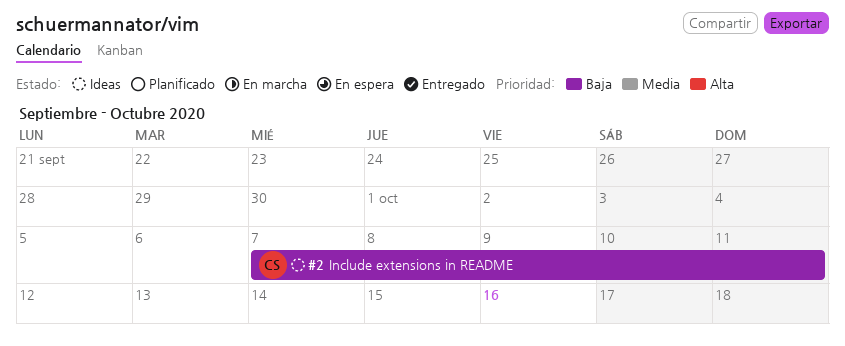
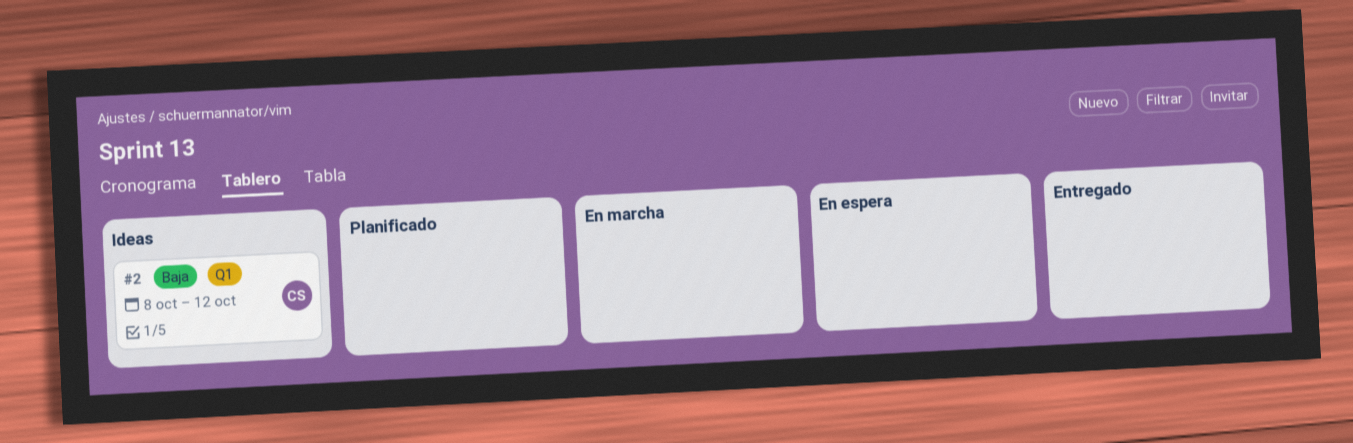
#2, start: Oct 7 -> Oct 8
#2, due: Oct 11 -> Oct 12

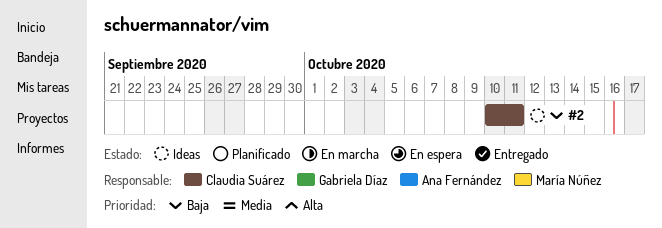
#2, start: Oct 8 -> Oct 10
#2, due: Oct 12 -> Oct 11

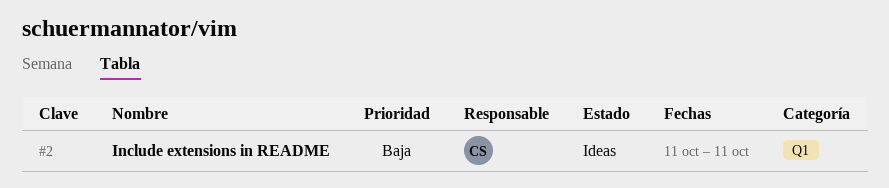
#2, start: Oct 10 -> Oct 11

